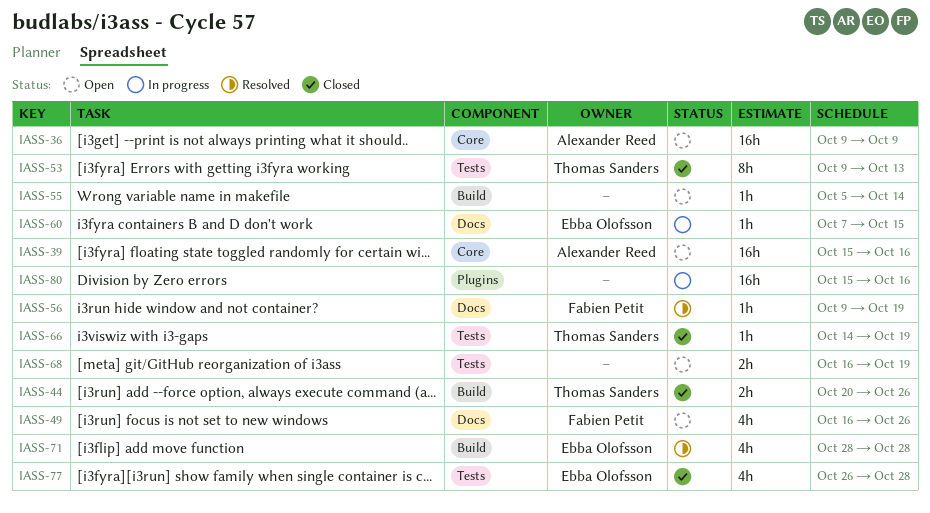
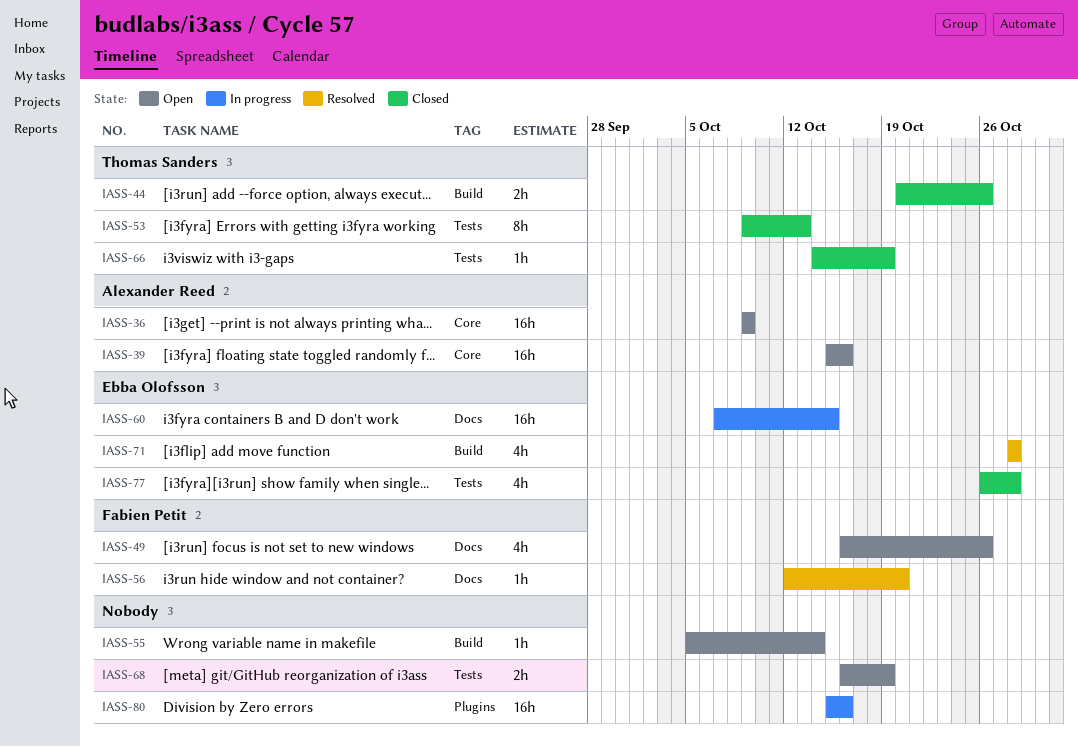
IASS-56, start: Oct 9 -> Oct 12
IASS-56, due: Oct 19 -> Oct 20
IASS-60, estimate: 1h -> 16h

